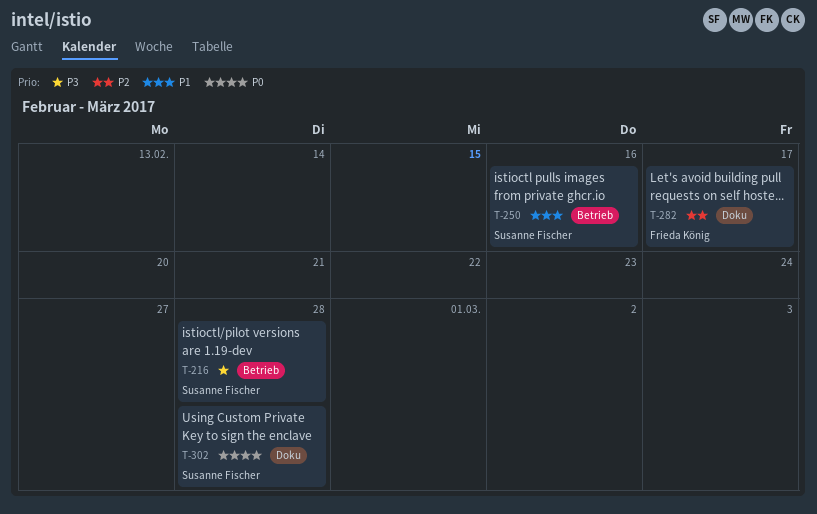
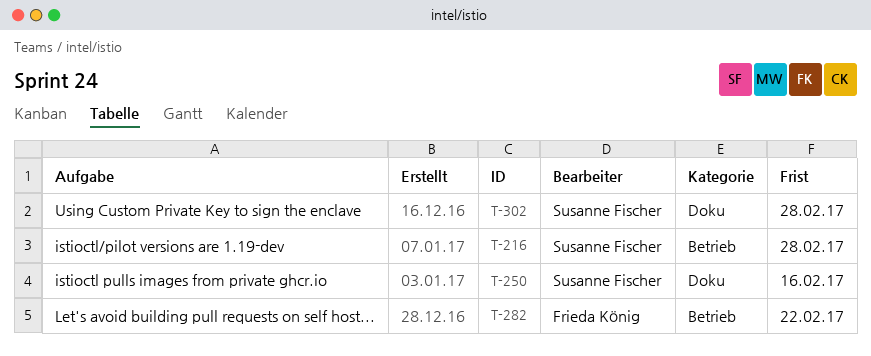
T-250, label: Betrieb -> Doku
T-282, label: Doku -> Betrieb
T-282, due: Feb 17 -> Feb 22

